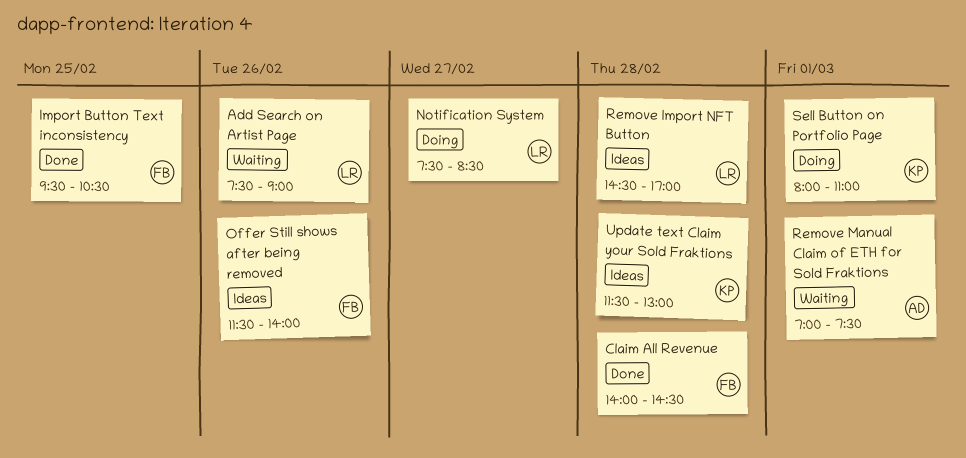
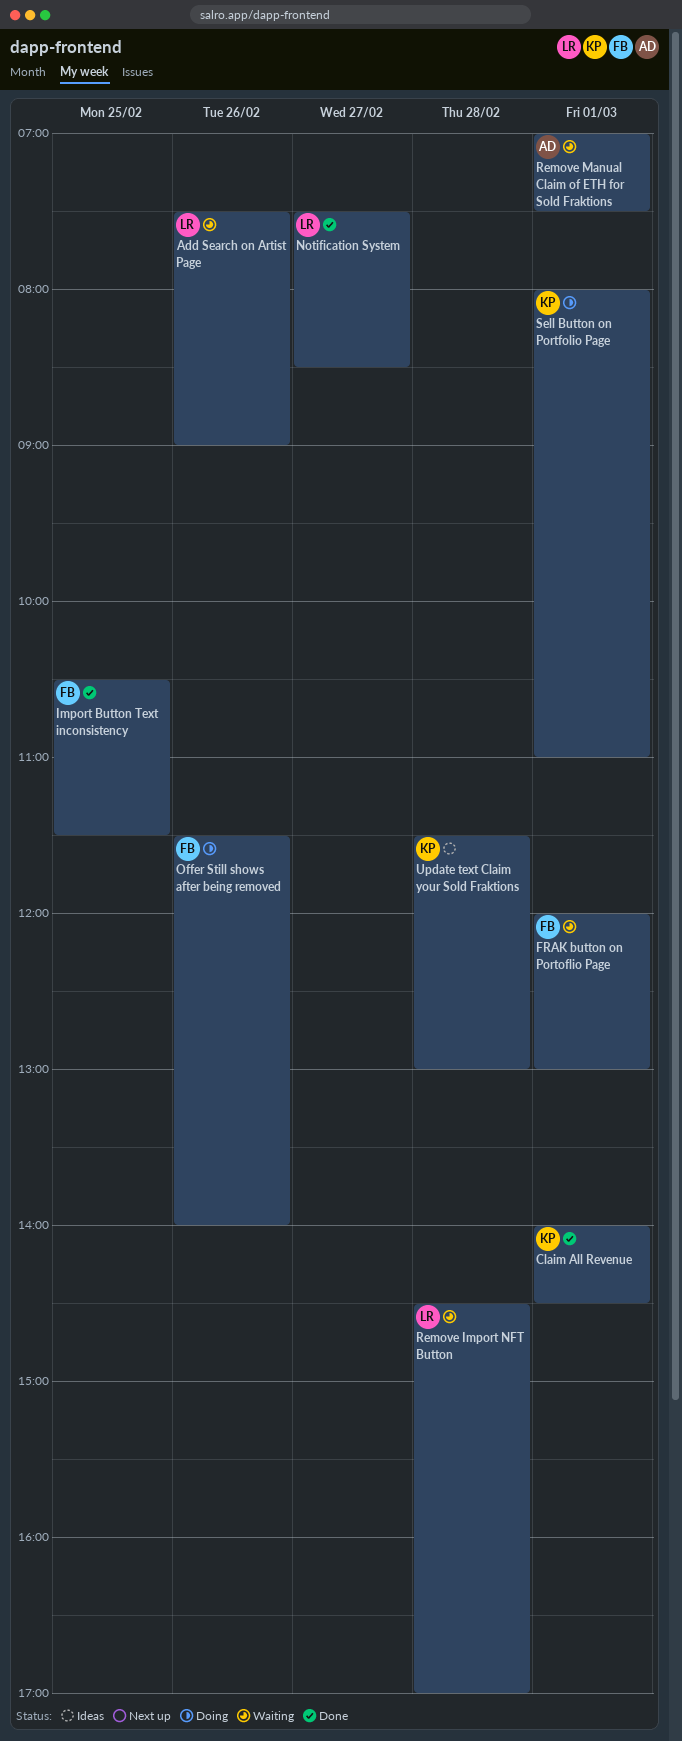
Claim All Revenue, owner: FB -> KP
Claim All Revenue, day: Feb 28 -> Mar 1
FRAK button on Portoflio Page: none -> present
Import Button Text inconsistency, begins: 09:30 -> 10:30
Import Button Text inconsistency, ends: 10:30 -> 11:30
Notification System, status: Doing -> Done
Offer Still shows after being removed, status: Ideas -> Doing
Remove Import NFT Button, status: Ideas -> Waiting

